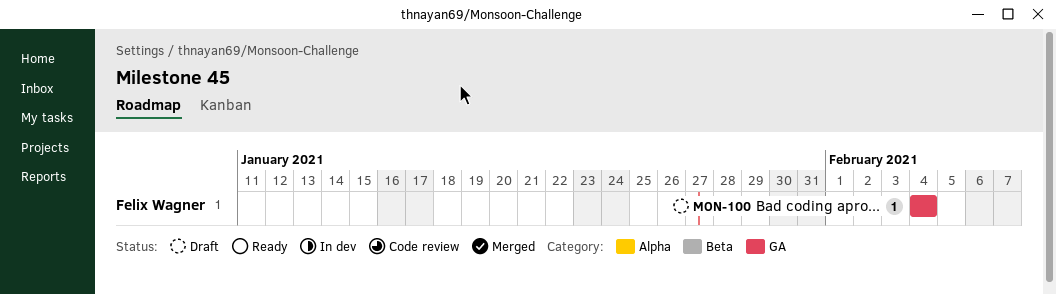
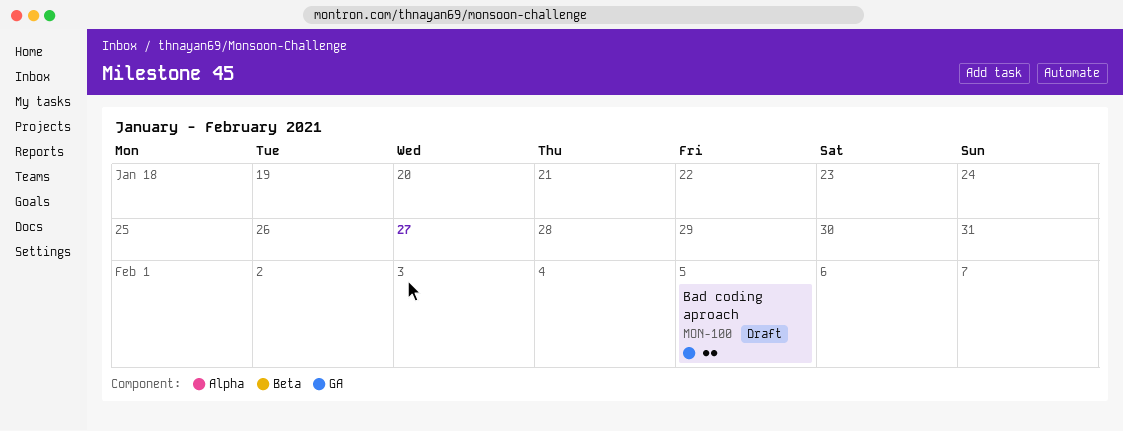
MON-100, estimate: 1 -> 2
MON-100, due: Feb 4 -> Feb 5

